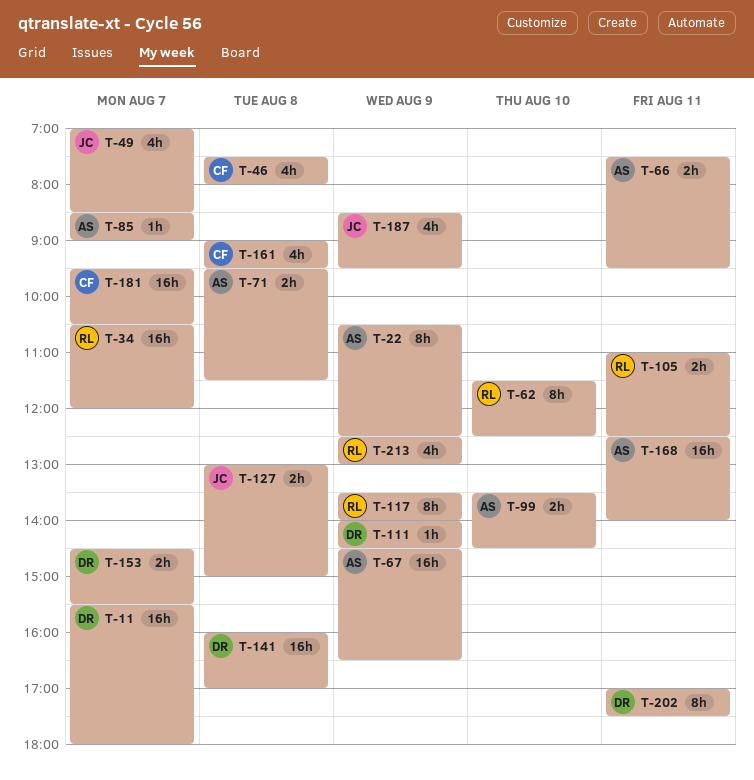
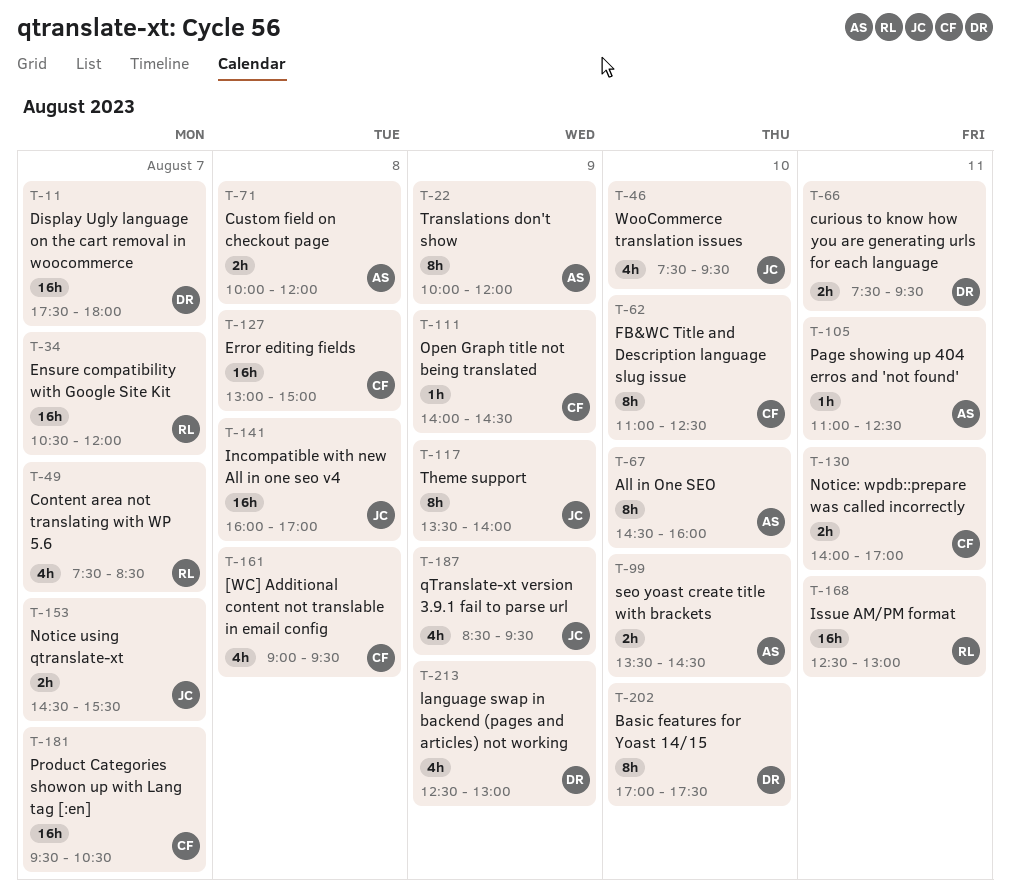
T-11, begins: 15:30 -> 17:30
T-22, begins: 10:30 -> 10:00
T-22, ends: 12:30 -> 12:00
T-46, owner: CF -> JC
T-46, day: Aug 8 -> Aug 10
T-46, ends: 08:00 -> 09:30
T-49, owner: JC -> RL
T-49, begins: 07:00 -> 07:30
T-62, owner: RL -> CF
T-62, begins: 11:30 -> 11:00
T-66, owner: AS -> DR
T-67, estimate: 16h -> 8h
T-67, day: Aug 9 -> Aug 10
T-67, ends: 16:30 -> 16:00
T-71, begins: 09:30 -> 10:00
T-71, ends: 11:30 -> 12:00
T-85: present -> none
T-105, owner: RL -> AS
T-105, estimate: 2h -> 1h
T-111, owner: DR -> CF
T-117, owner: RL -> JC
T-127, owner: JC -> CF
T-127, estimate: 2h -> 16h
T-130: none -> present
T-141, owner: DR -> JC
T-153, owner: DR -> JC
T-168, owner: AS -> RL
T-168, ends: 14:00 -> 13:00
T-202, day: Aug 11 -> Aug 10
T-213, owner: RL -> DR

